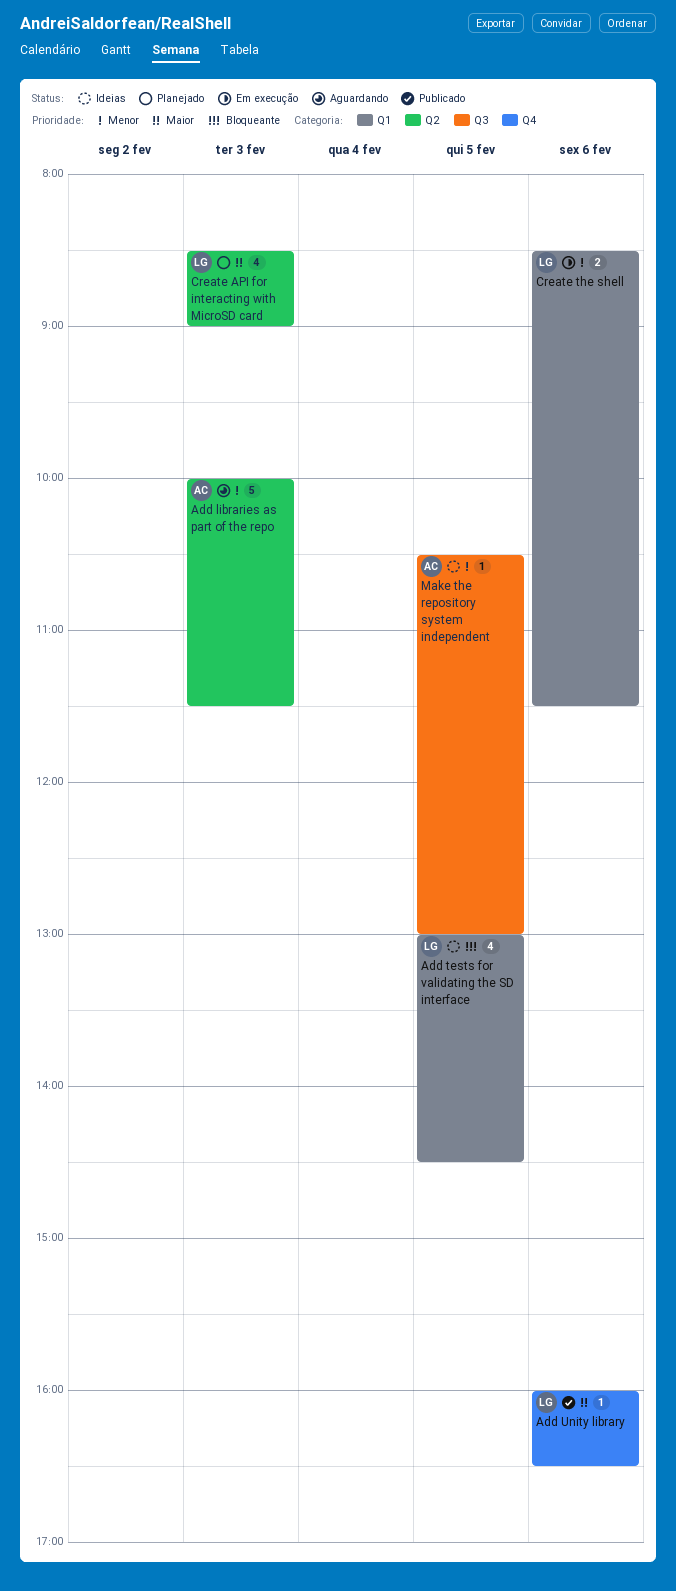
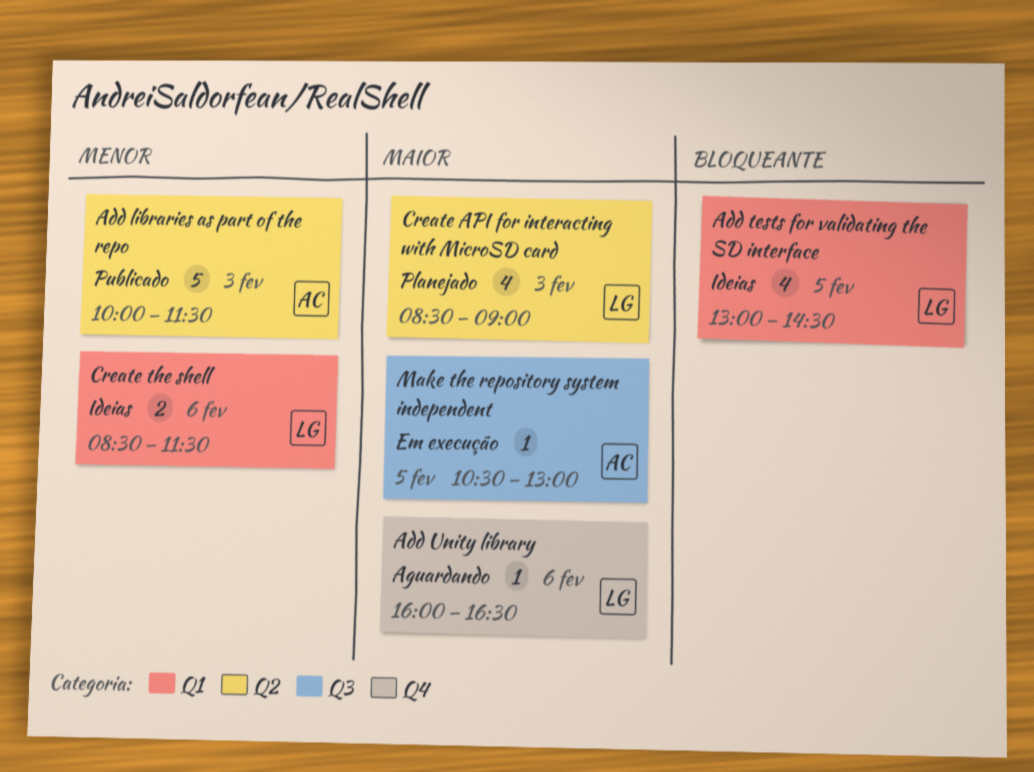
Add libraries as part of the repo, status: Aguardando -> Publicado
Add Unity library, status: Publicado -> Aguardando
Create the shell, status: Em execução -> Ideias
Make the repository system independent, status: Ideias -> Em execução
Make the repository system independent, priority: Menor -> Maior

